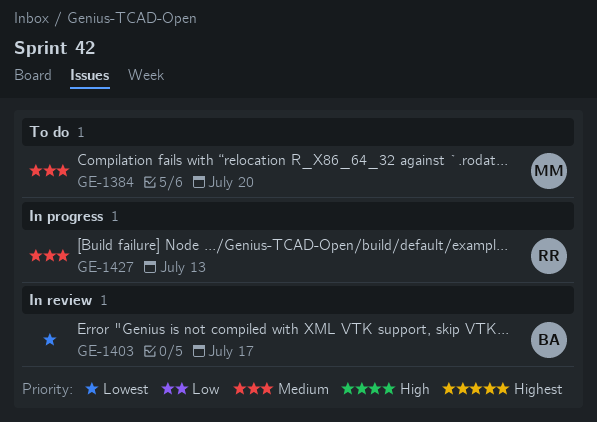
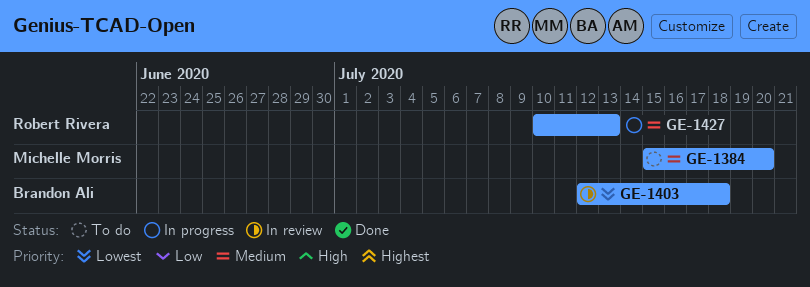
GE-1403, due: Jul 17 -> Jul 18

